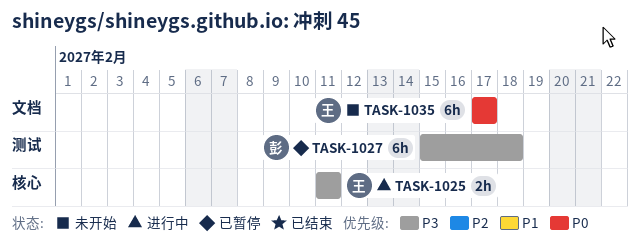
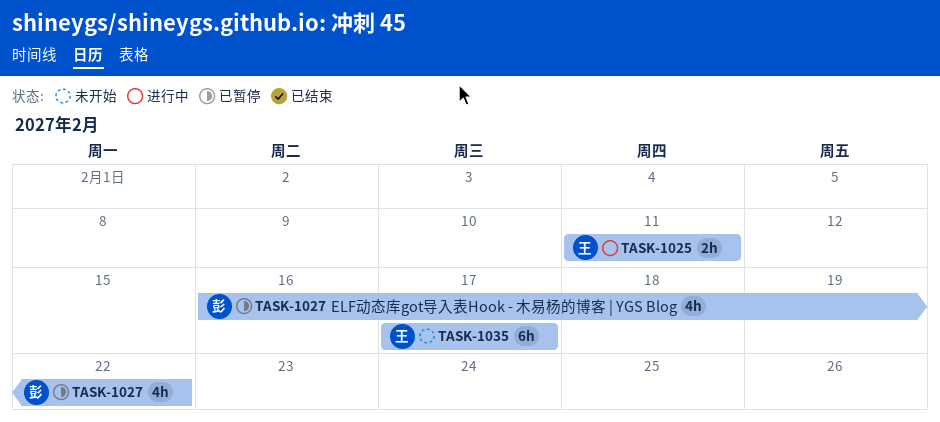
TASK-1027, estimate: 6h -> 4h
TASK-1027, start: Feb 15 -> Feb 16
TASK-1027, due: Feb 18 -> Feb 22

